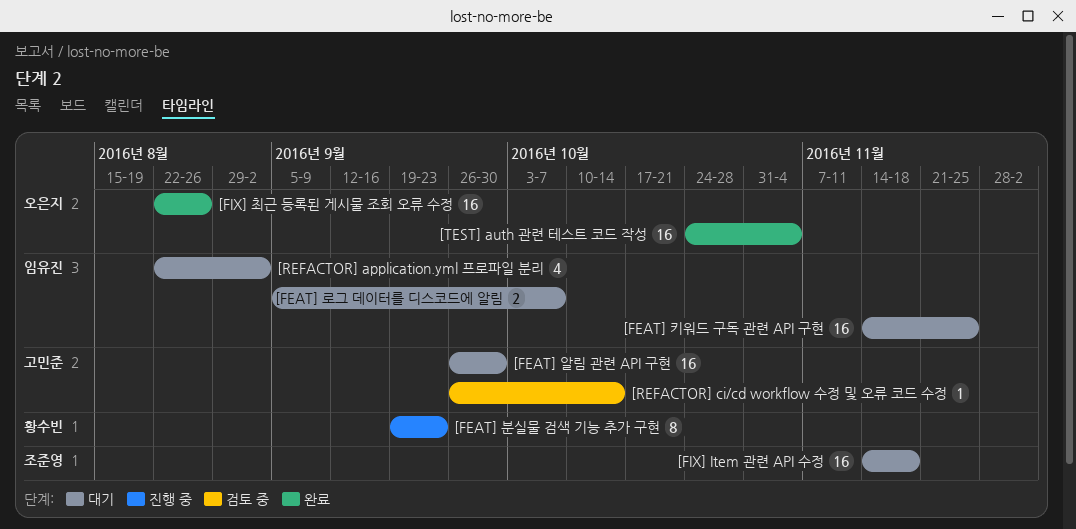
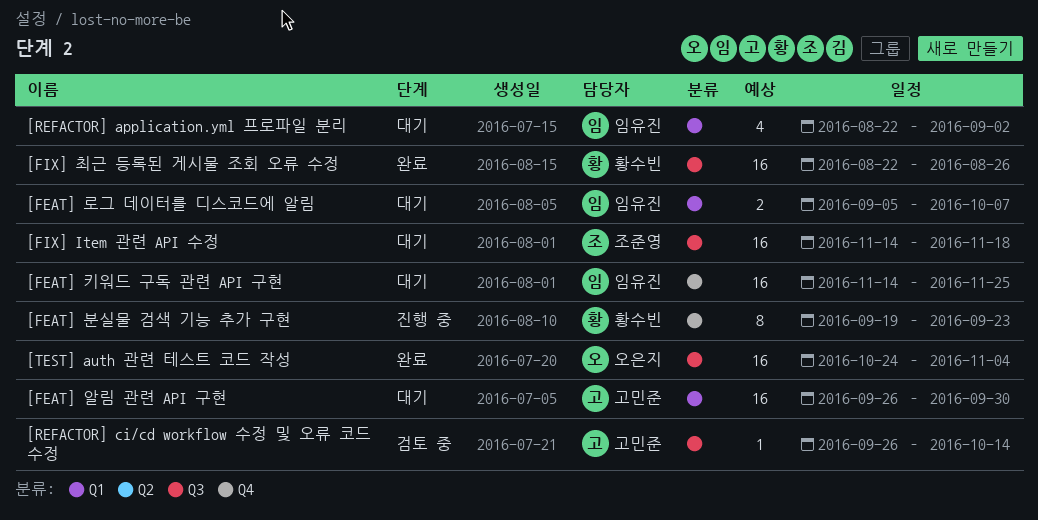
[FIX] 최근 등록된 게시물 조회 오류 수정, owner: 오은지 -> 황수빈

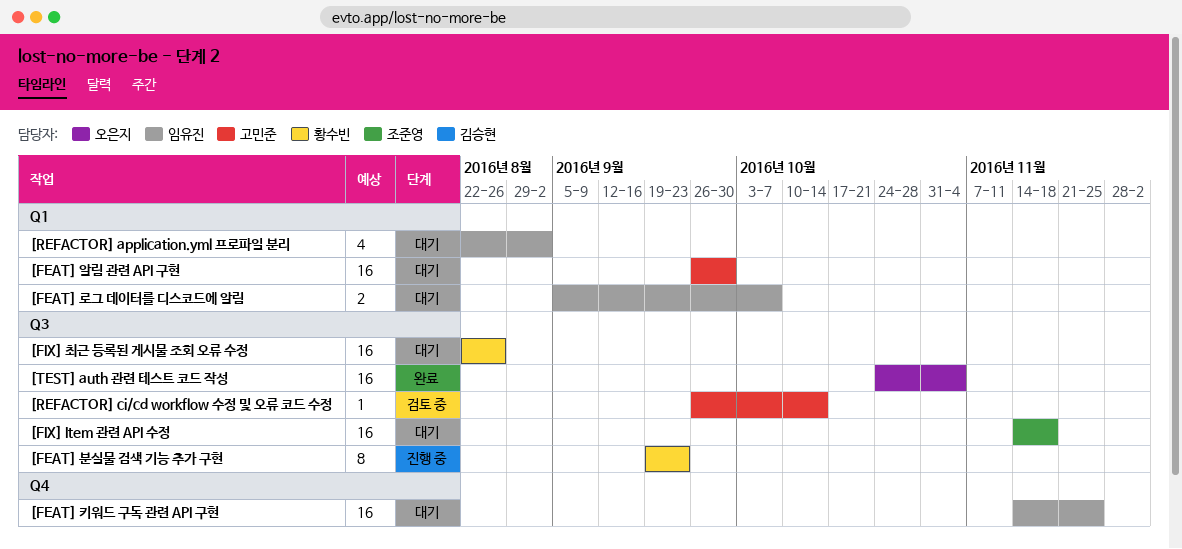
[FEAT] 분실물 검색 기능 추가 구현, label: Q4 -> Q3
[FIX] 최근 등록된 게시물 조회 오류 수정, status: 완료 -> 대기

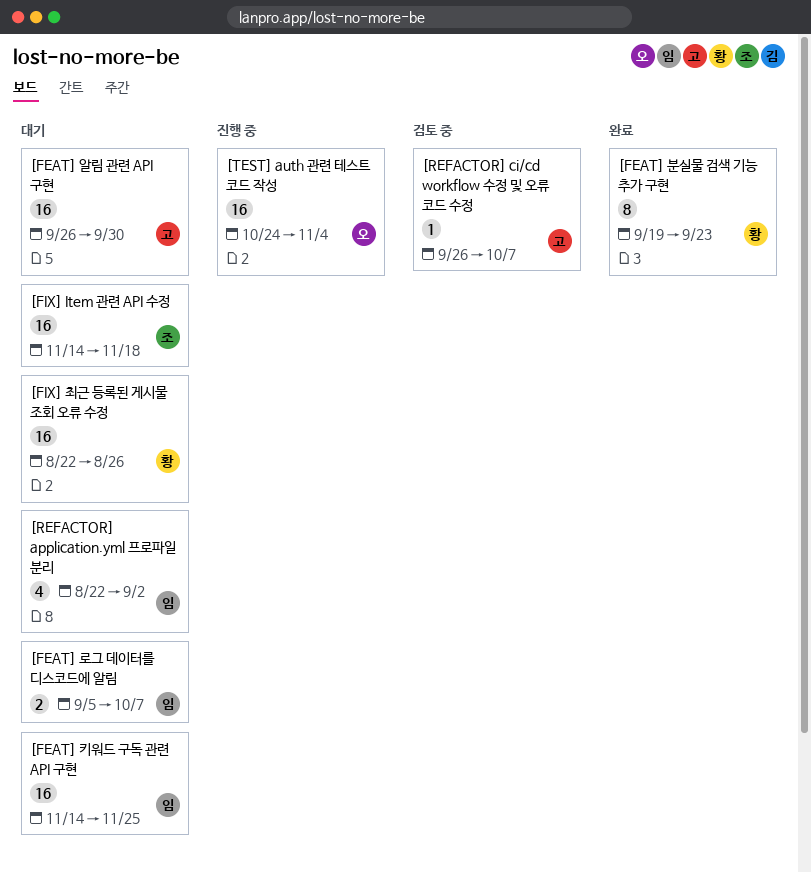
[FEAT] 분실물 검색 기능 추가 구현, status: 진행 중 -> 완료
[REFACTOR] ci/cd workflow 수정 및 오류 코드 수정, due: Oct 14 -> Oct 7
[TEST] auth 관련 테스트 코드 작성, status: 완료 -> 진행 중

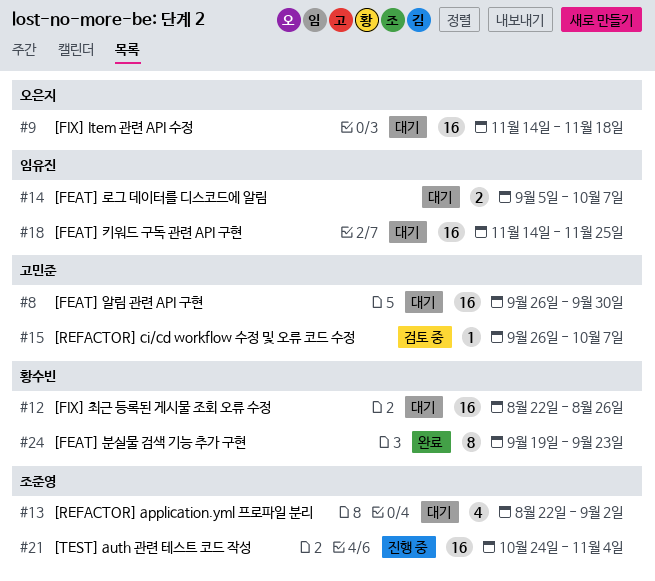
[FIX] Item 관련 API 수정, owner: 조준영 -> 오은지
[REFACTOR] application.yml 프로파일 분리, owner: 임유진 -> 조준영
[TEST] auth 관련 테스트 코드 작성, owner: 오은지 -> 조준영

